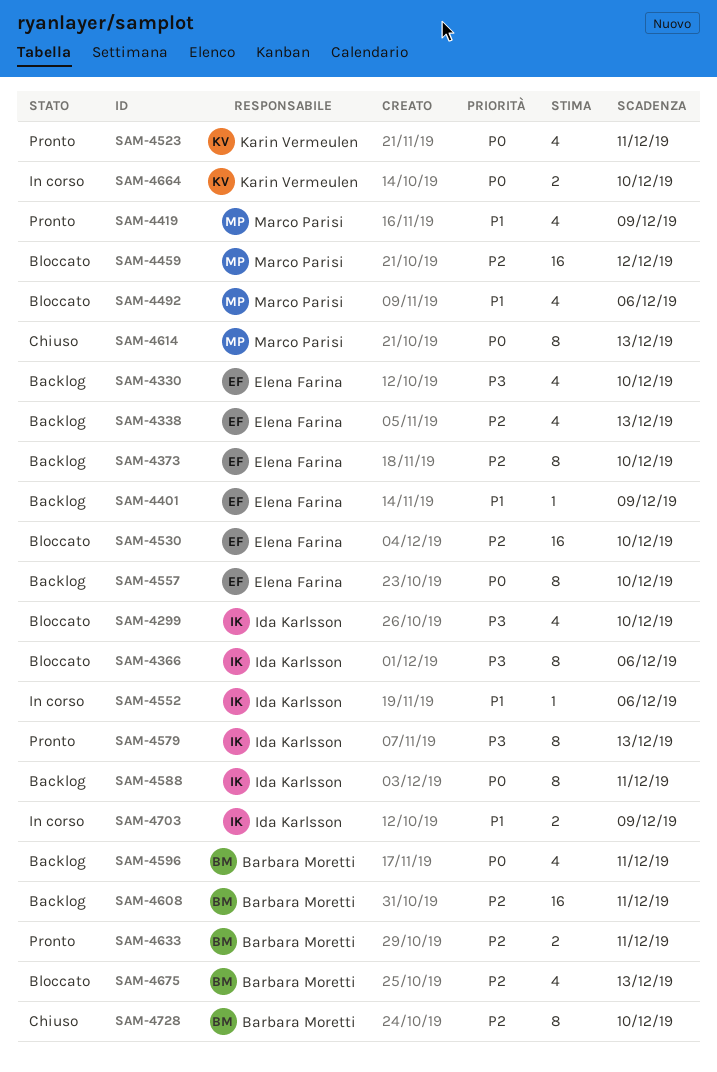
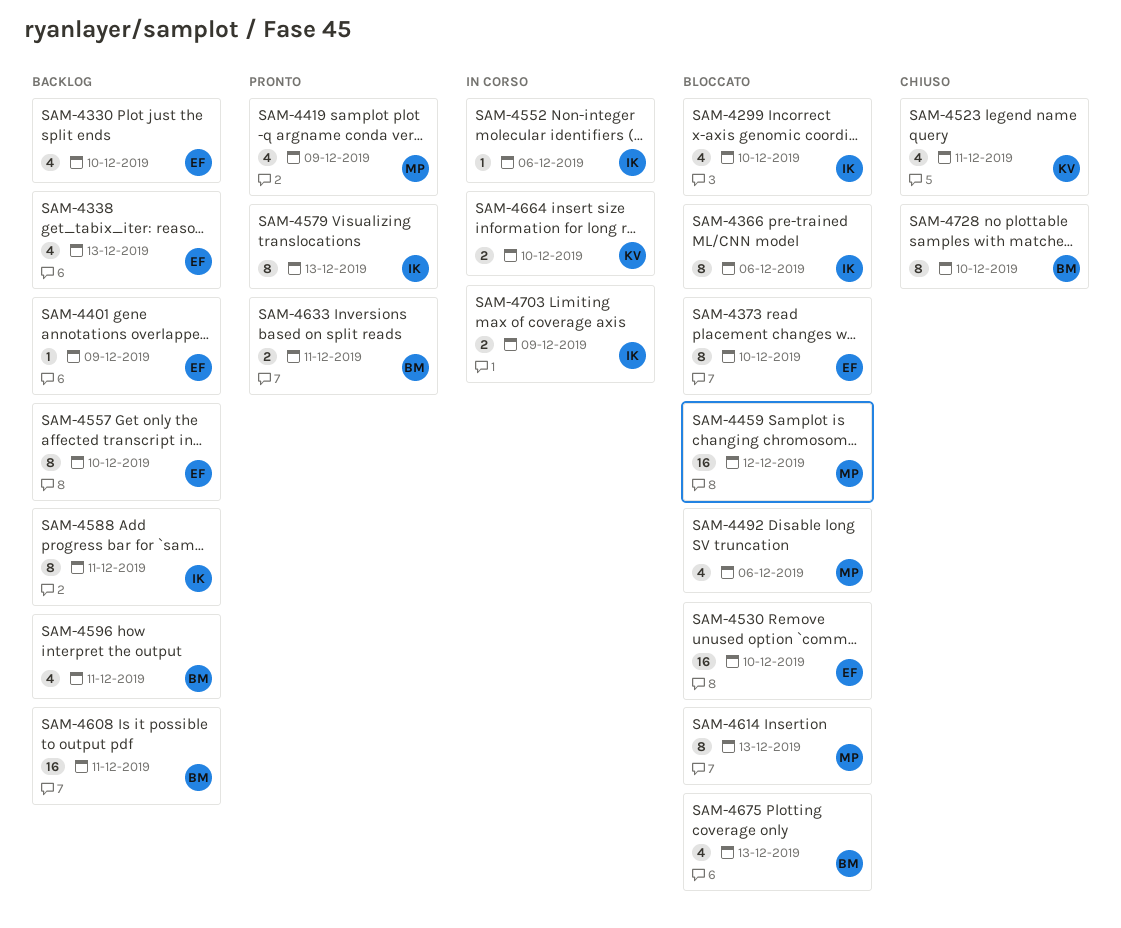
SAM-4373, status: Backlog -> Bloccato
SAM-4523, status: Pronto -> Chiuso
SAM-4614, status: Chiuso -> Bloccato

